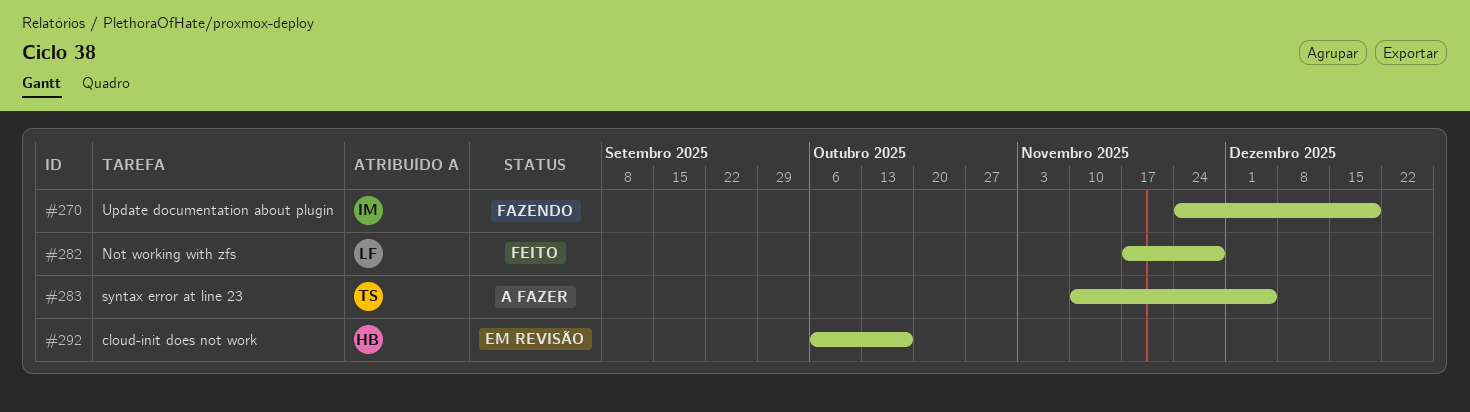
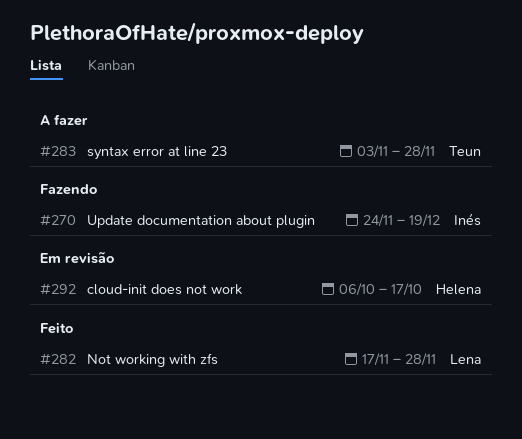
#283, start: Nov 10 -> Nov 3
#283, due: Dec 5 -> Nov 28

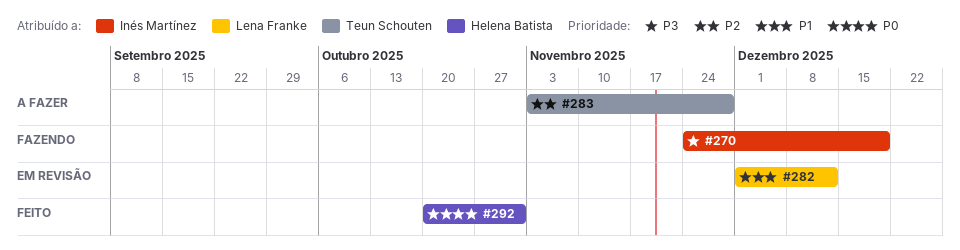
#282, status: Feito -> Em revisão
#282, start: Nov 17 -> Dec 1
#282, due: Nov 28 -> Dec 12
#292, status: Em revisão -> Feito
#292, start: Oct 6 -> Oct 20
#292, due: Oct 17 -> Oct 31

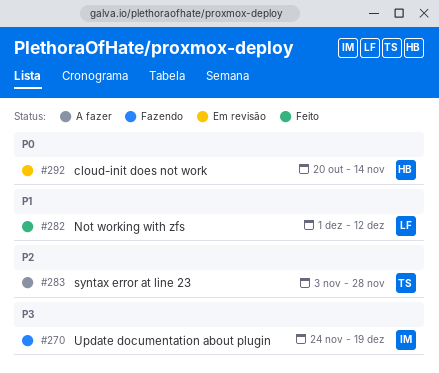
#282, status: Em revisão -> Feito
#292, status: Feito -> Em revisão
#292, due: Oct 31 -> Nov 14

